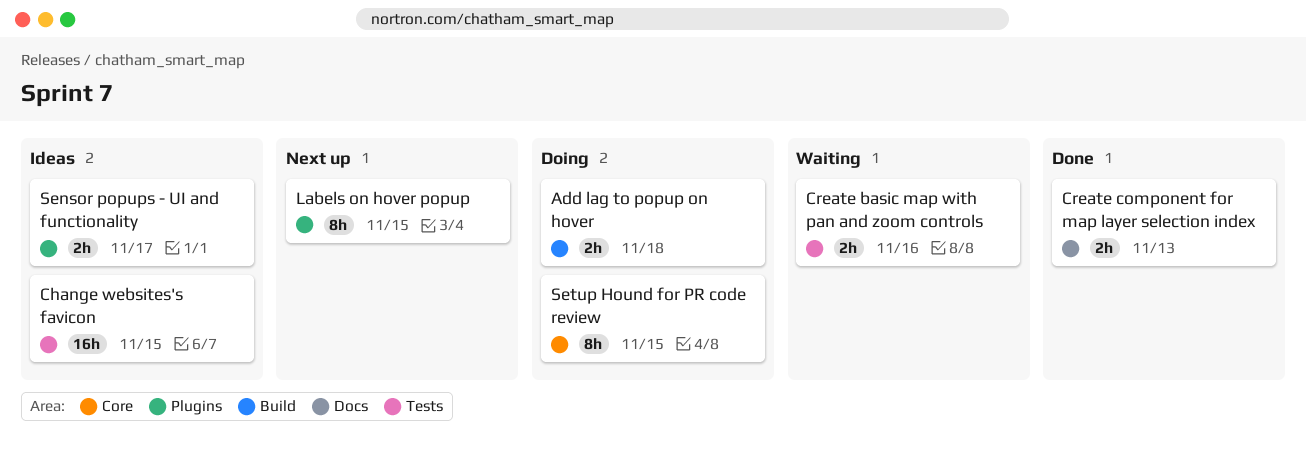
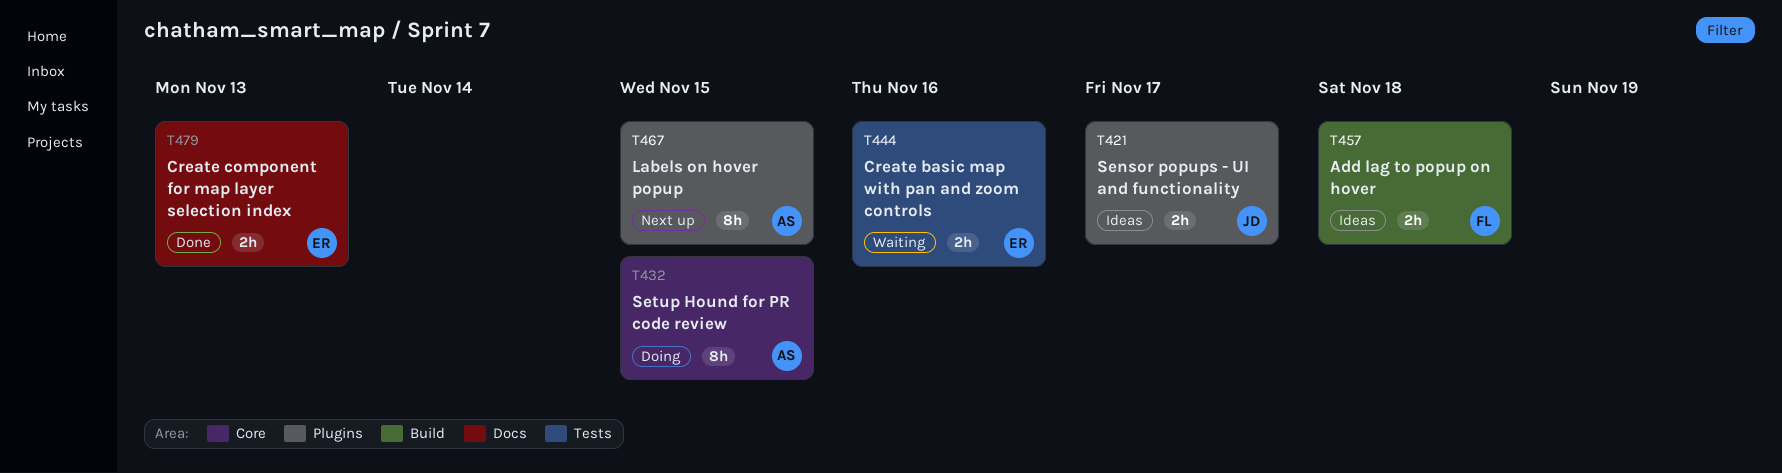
Add lag to popup on hover, status: Doing -> Ideas
Change websites's favicon: present -> none

